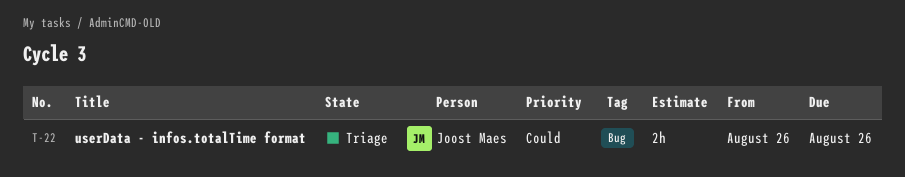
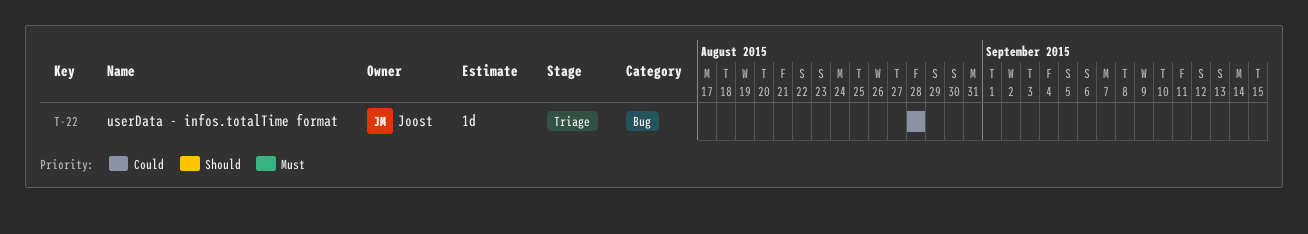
T-22, estimate: 2h -> 1d
T-22, start: Aug 26 -> Aug 28
T-22, due: Aug 26 -> Aug 28

